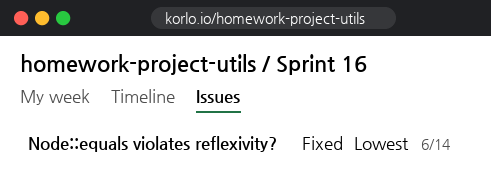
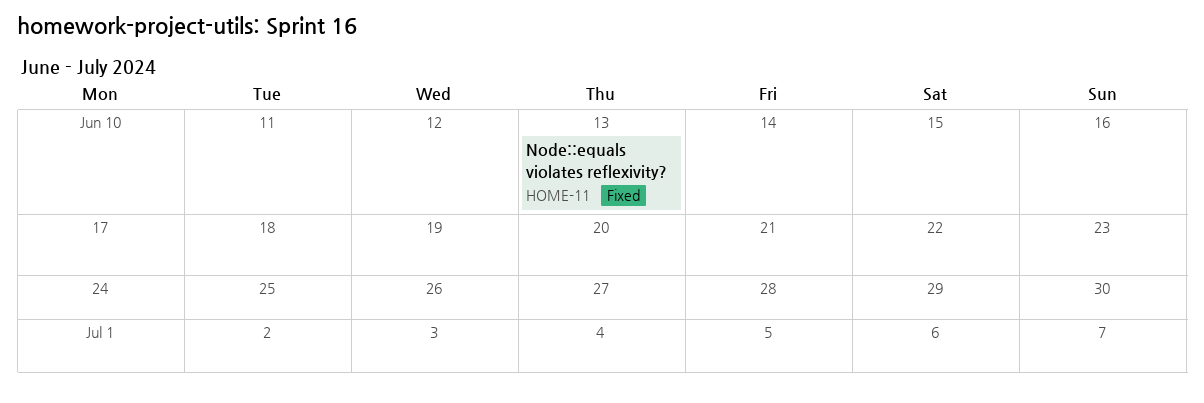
Node::equals violates reflexivity?, due: Jun 14 -> Jun 13

